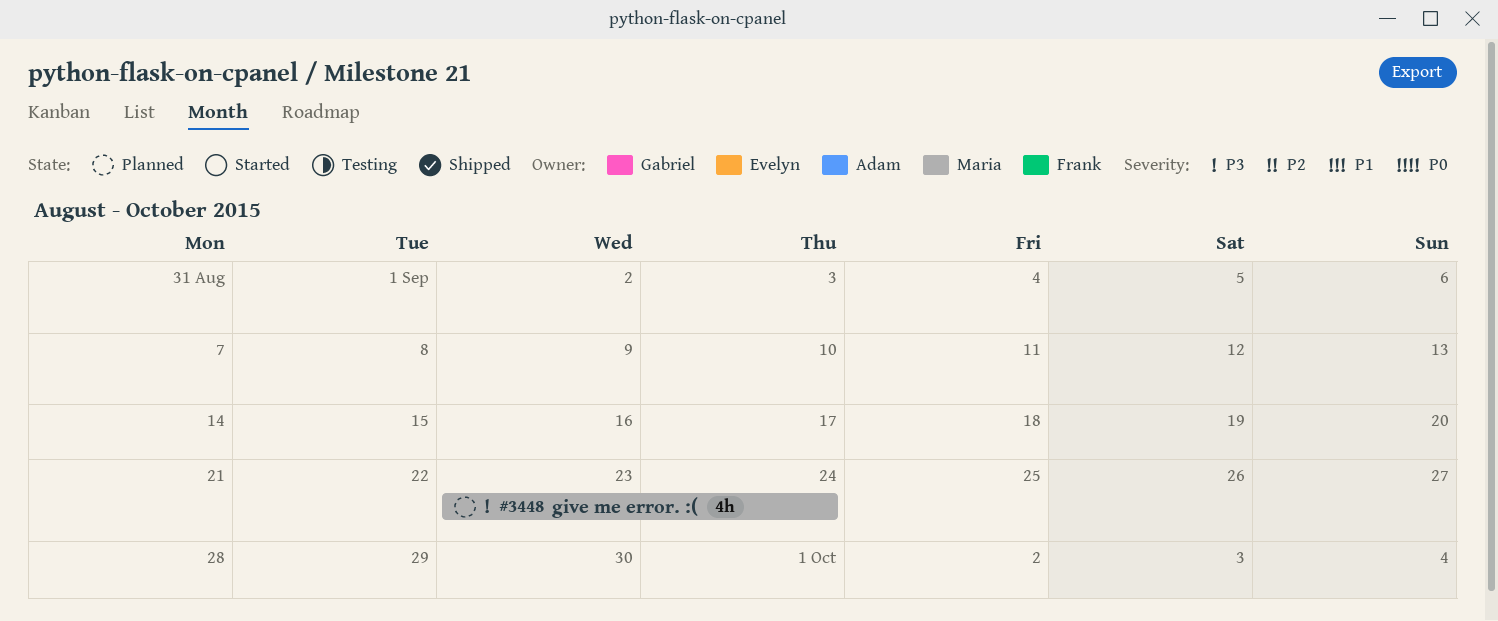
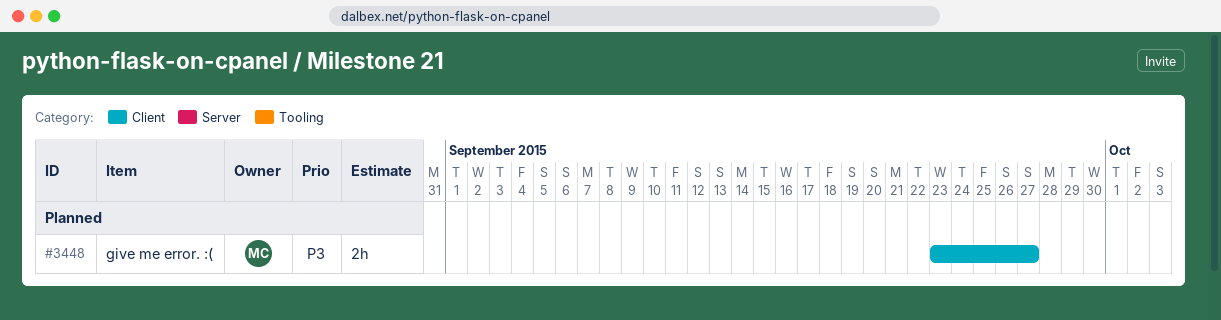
#3448, estimate: 4h -> 2h
#3448, due: Sep 24 -> Sep 27

